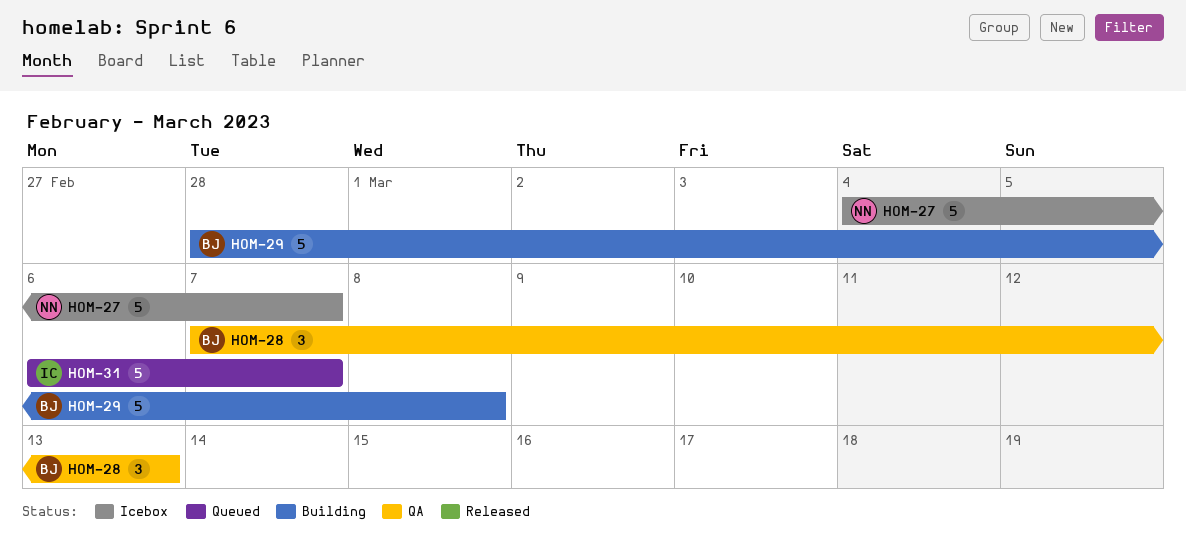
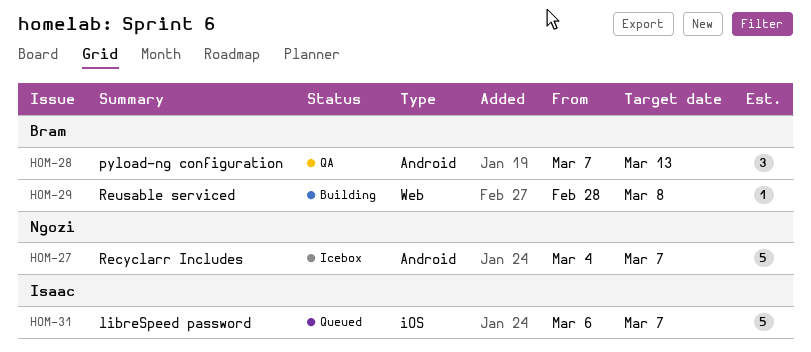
HOM-29, estimate: 5 -> 1

